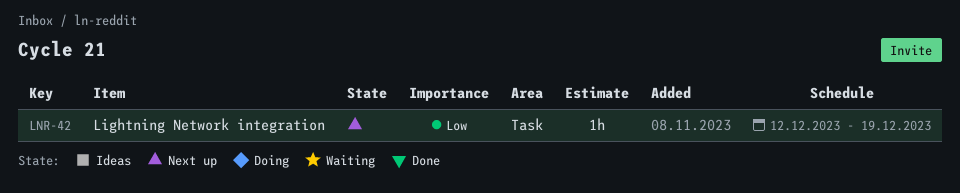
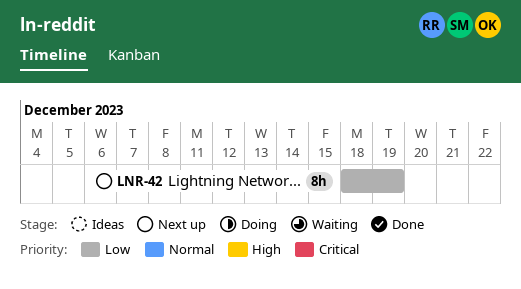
LNR-42, estimate: 1h -> 8h
LNR-42, start: Dec 12 -> Dec 18

